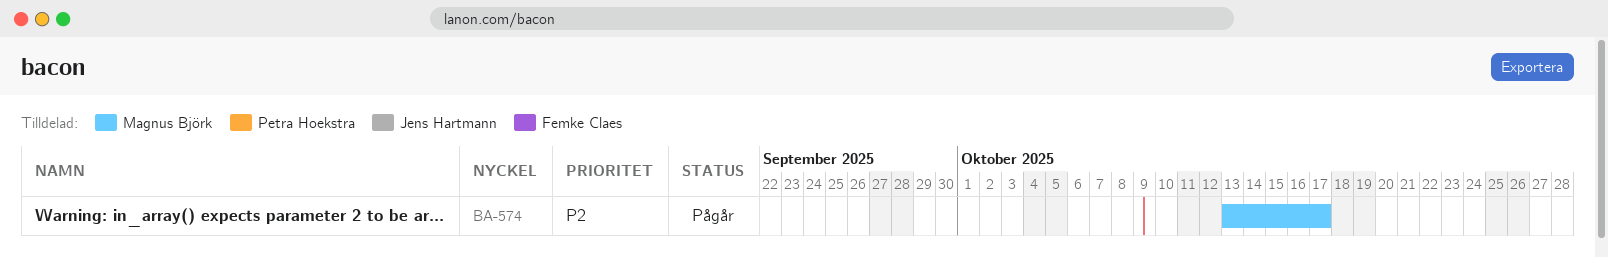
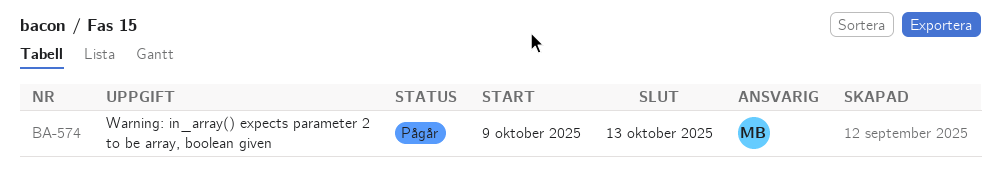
BA-574, start: Oct 13 -> Oct 9
BA-574, due: Oct 17 -> Oct 13

